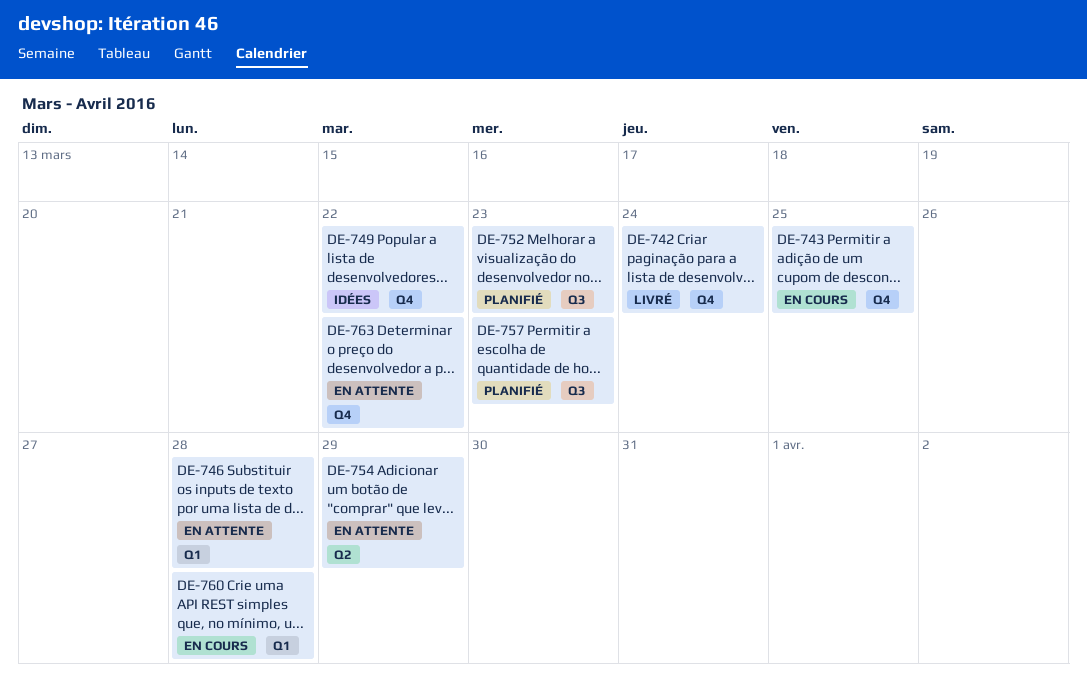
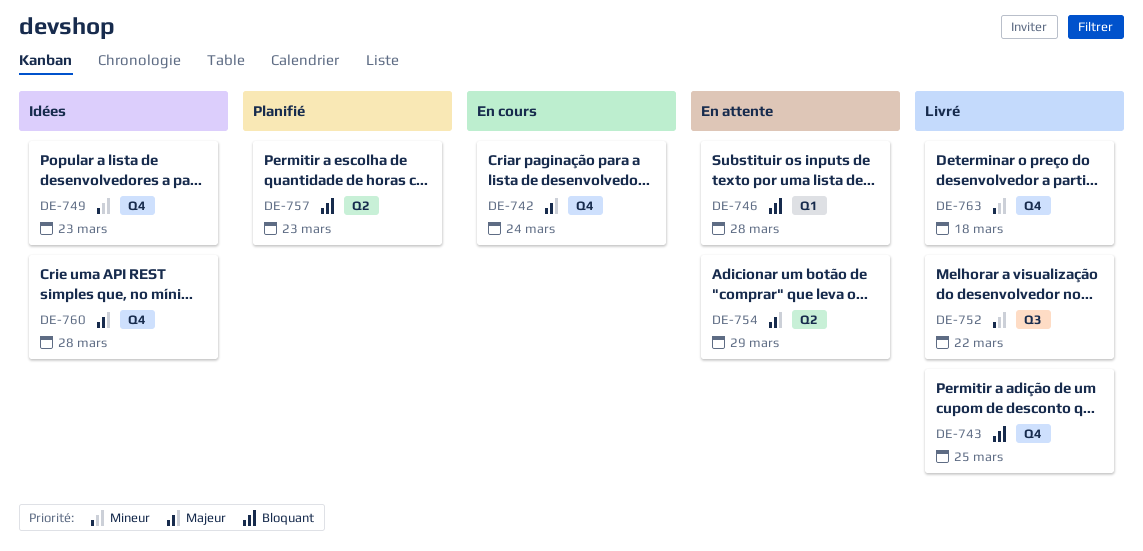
DE-742, status: Livré -> En cours
DE-743, status: En cours -> Livré
DE-749, due: Mar 22 -> Mar 23
DE-752, status: Planifié -> Livré
DE-752, due: Mar 23 -> Mar 22
DE-757, label: Q3 -> Q2
DE-760, status: En cours -> Idées
DE-760, label: Q1 -> Q4
DE-763, status: En attente -> Livré
DE-763, due: Mar 22 -> Mar 18

